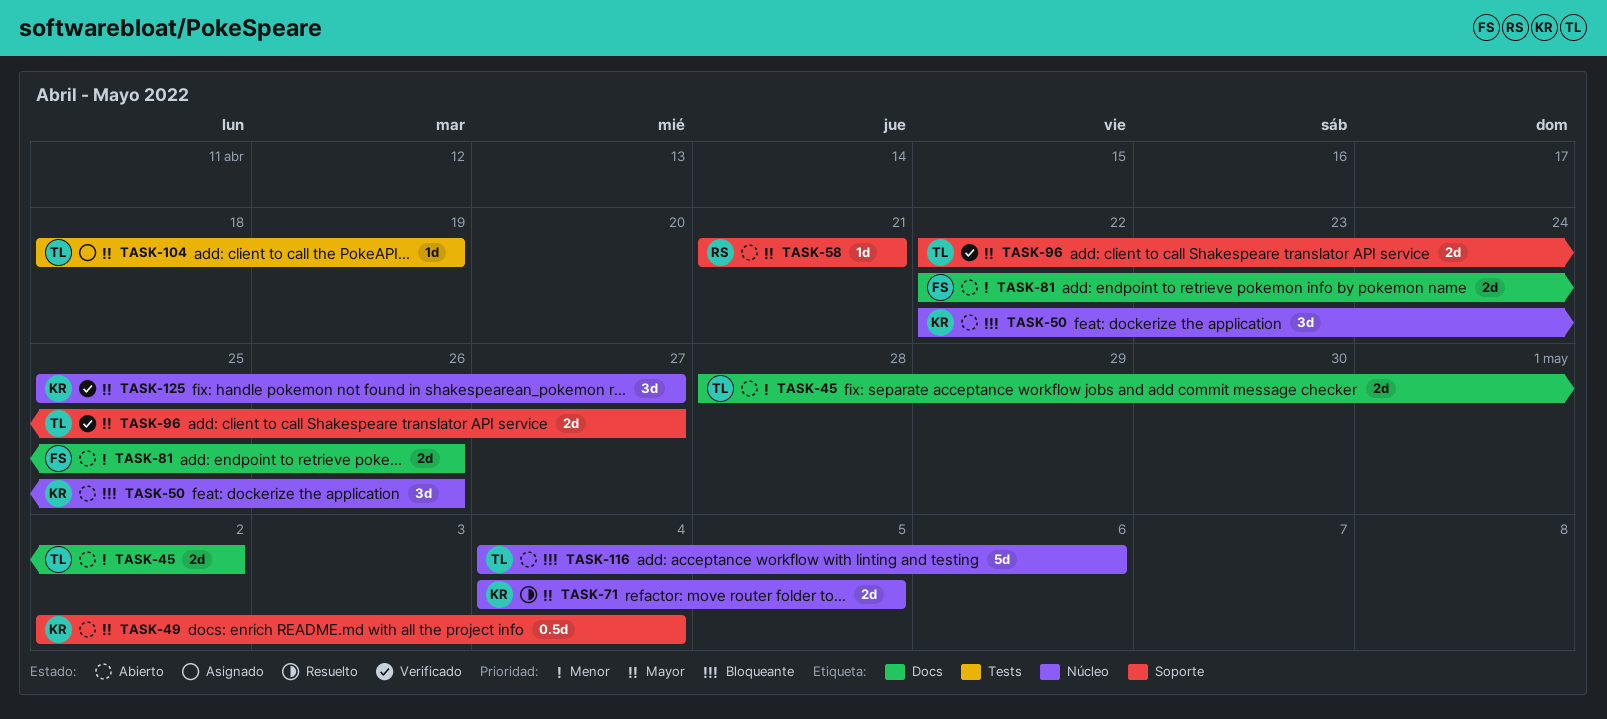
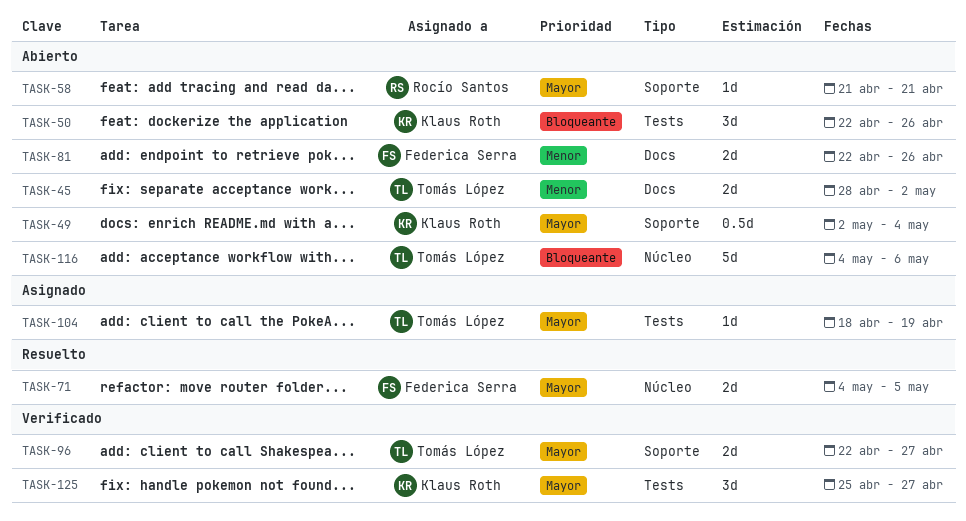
TASK-50, label: Núcleo -> Tests
TASK-71, owner: Klaus Roth -> Federica Serra
TASK-125, label: Núcleo -> Tests

